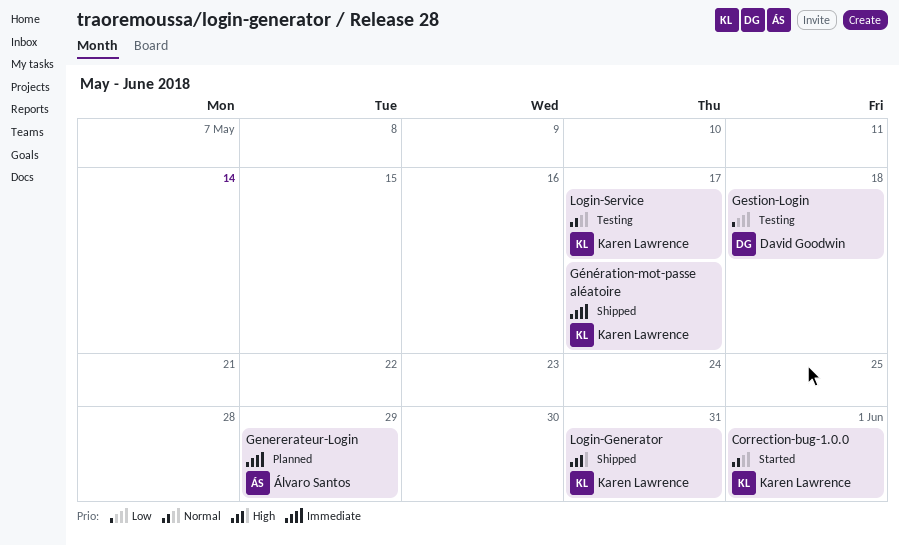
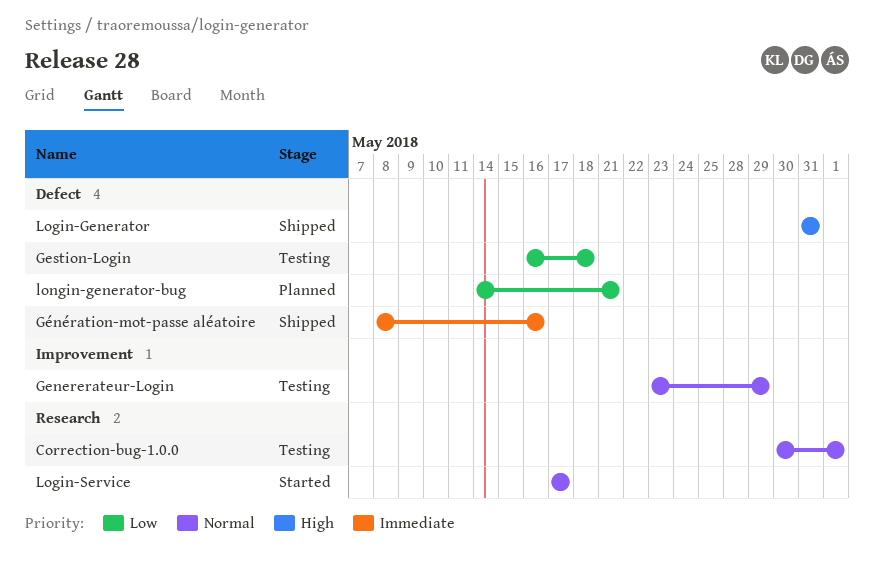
Correction-bug-1.0.0, status: Started -> Testing
Genererateur-Login, status: Planned -> Testing
Genererateur-Login, priority: Immediate -> Normal
Génération-mot-passe aléatoire, due: May 17 -> May 16
Login-Service, status: Testing -> Started
longin-generator-bug: none -> present

